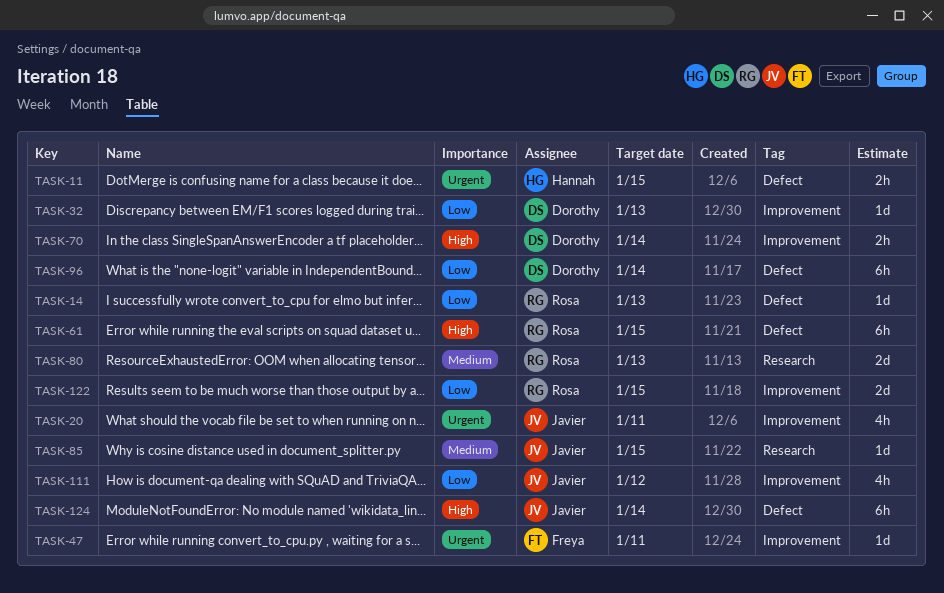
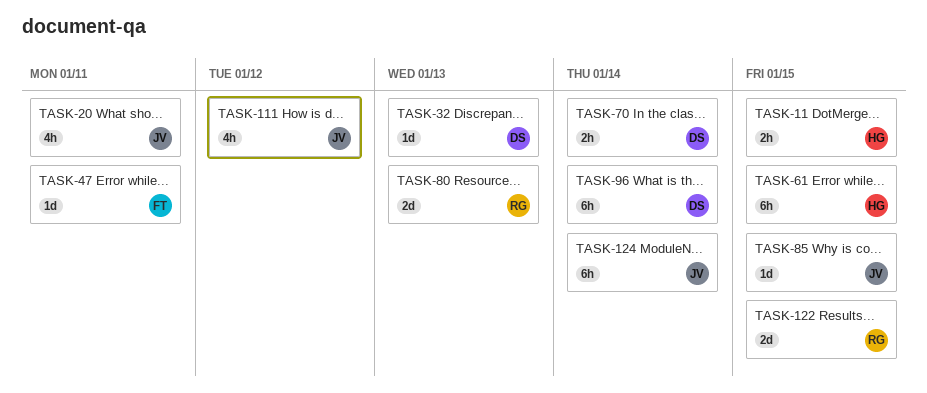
TASK-14: present -> none
TASK-61, owner: Rosa -> Hannah

